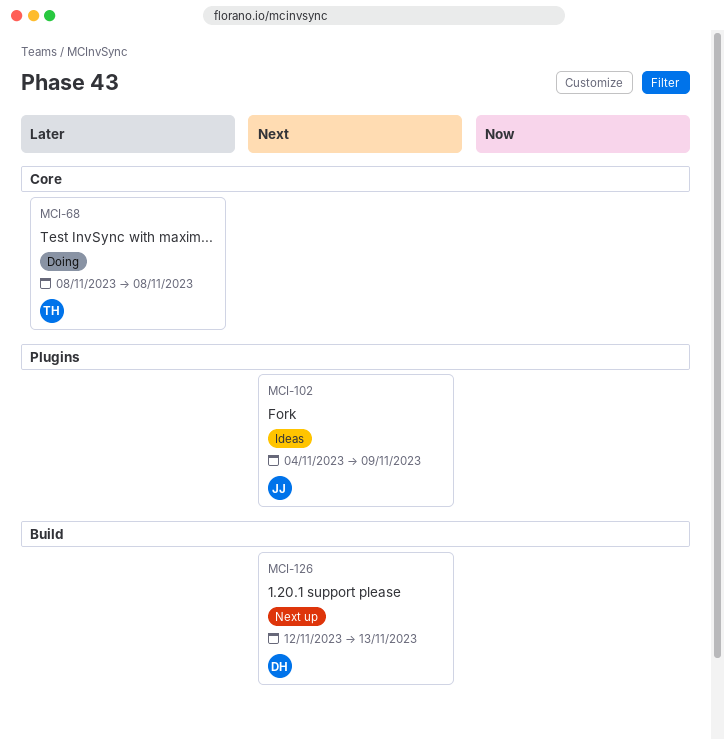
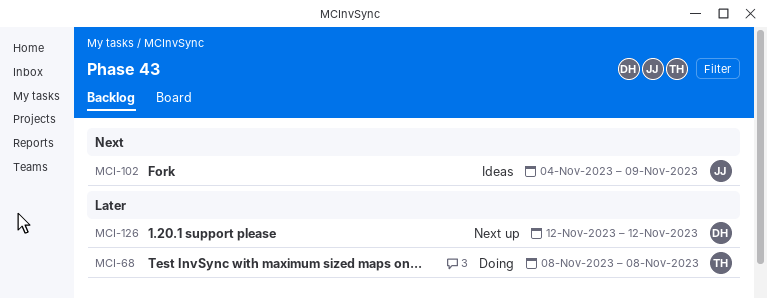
MCI-126, priority: Next -> Later
MCI-126, due: Nov 13 -> Nov 12

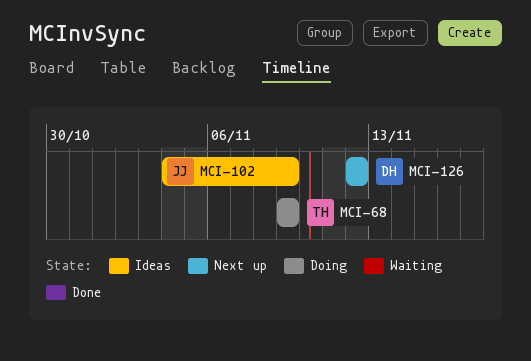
MCI-68, start: Nov 8 -> Nov 9
MCI-68, due: Nov 8 -> Nov 9

